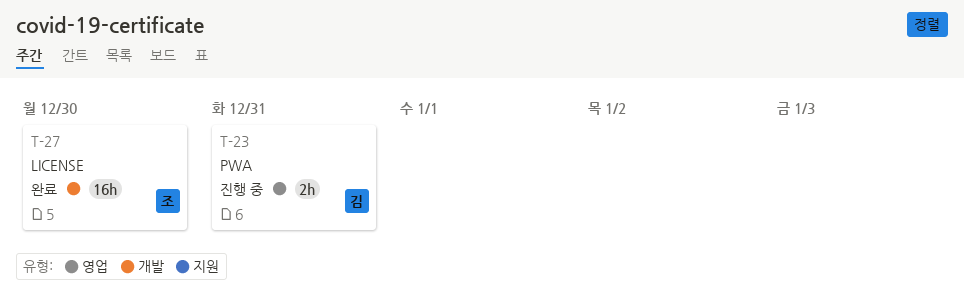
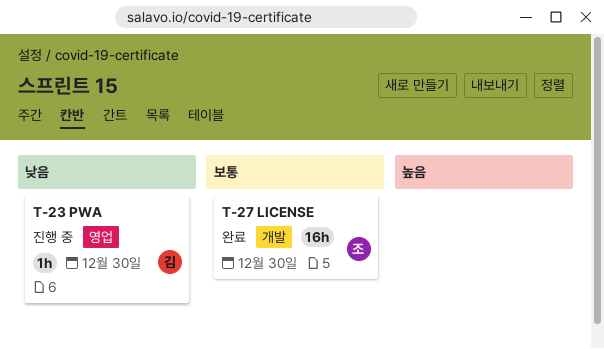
T-23, estimate: 2h -> 1h
T-23, due: Dec 31 -> Dec 30

